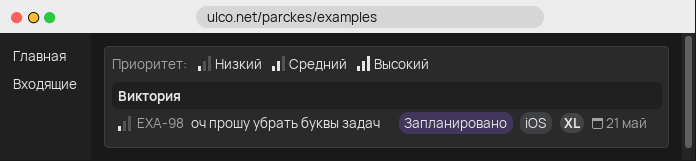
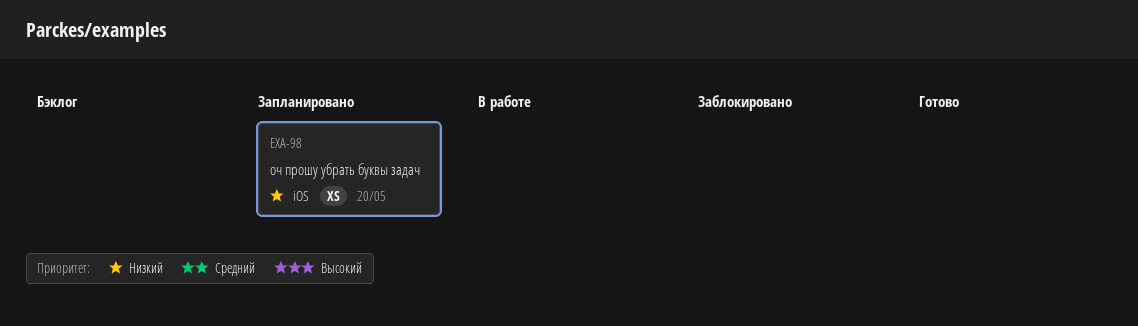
EXA-98, estimate: XL -> XS
EXA-98, due: May 21 -> May 20

